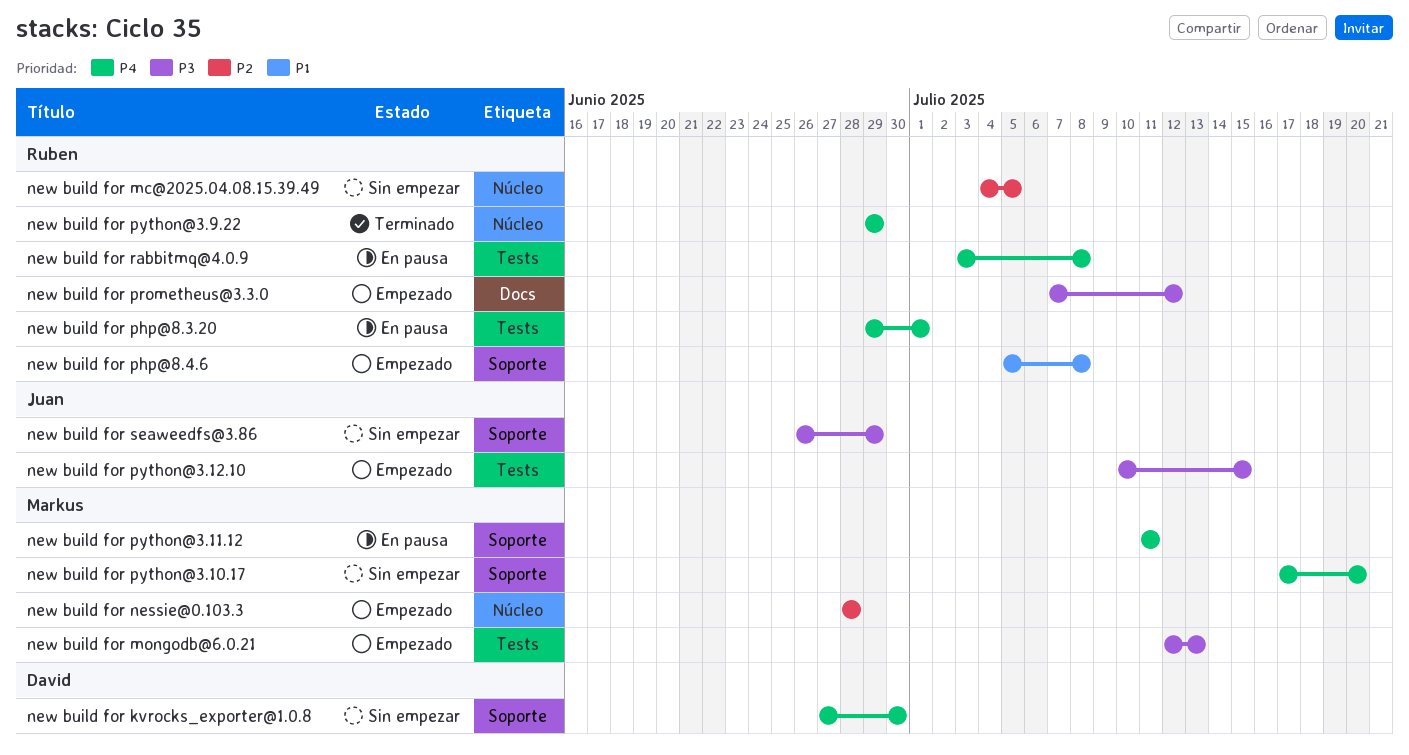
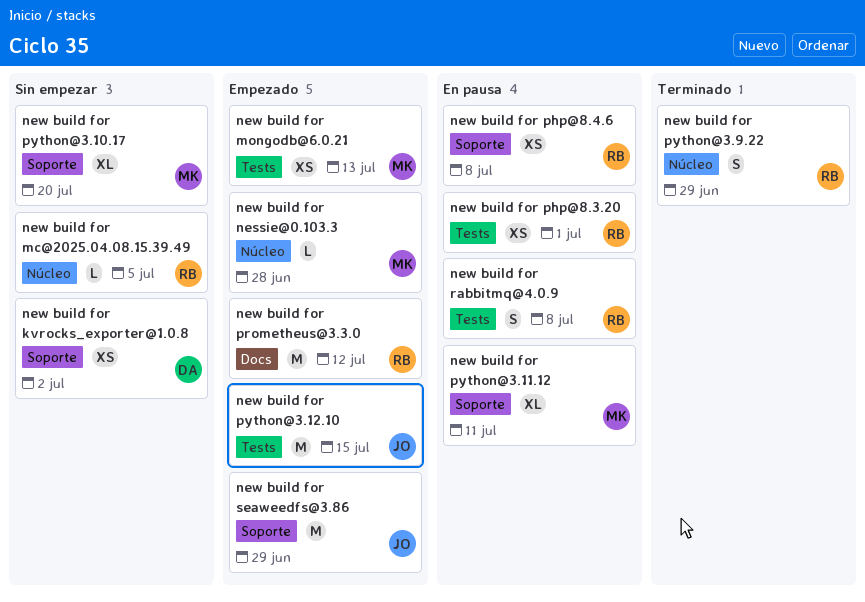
new build for kvrocks_exporter@1.0.8, due: Jun 30 -> Jul 2
new build for php@8.4.6, status: Empezado -> En pausa
new build for seaweedfs@3.86, status: Sin empezar -> Empezado

